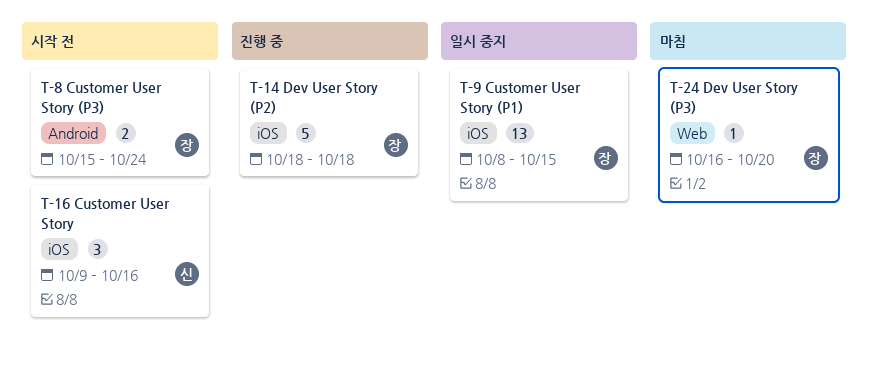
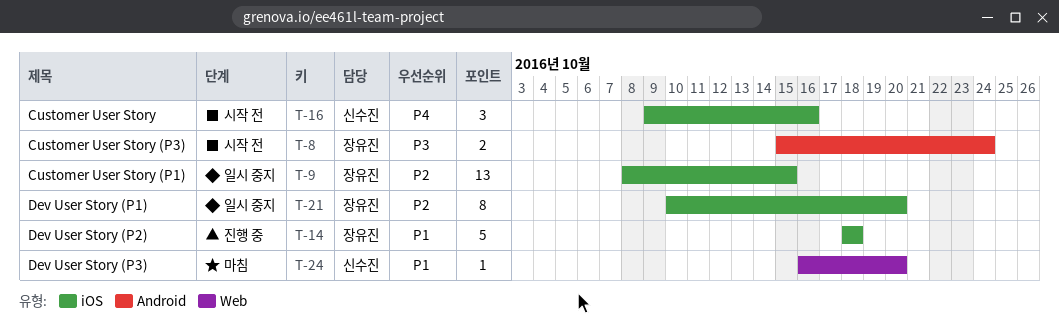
T-21: none -> present
T-24, owner: 장유진 -> 신수진

